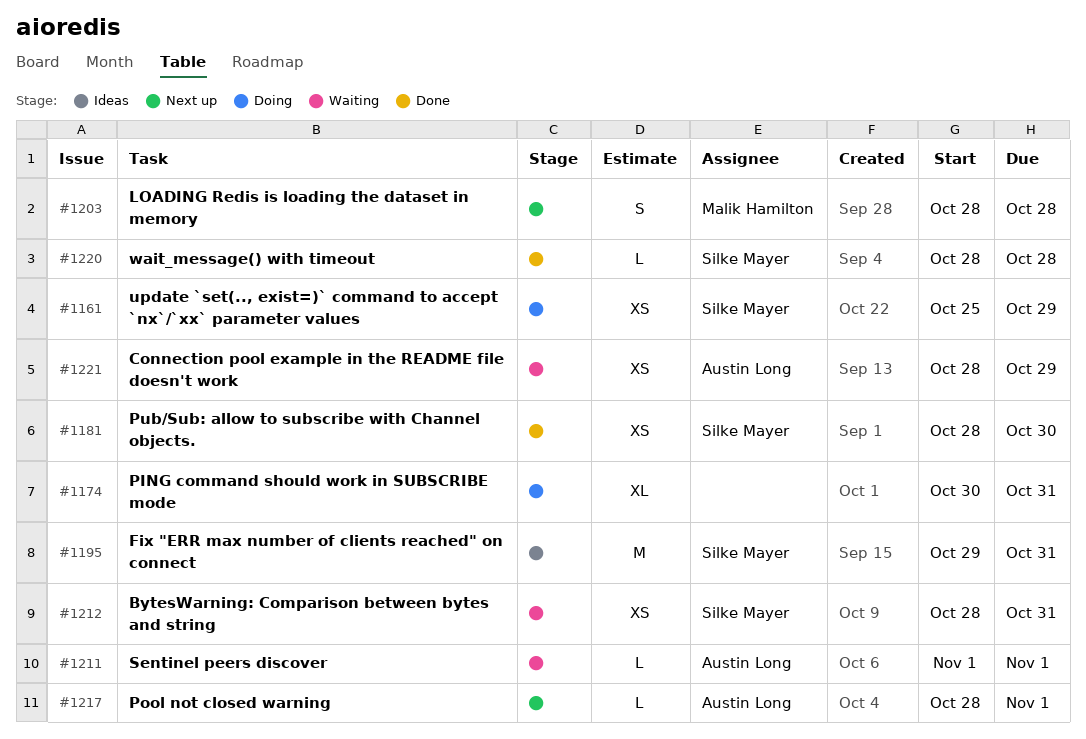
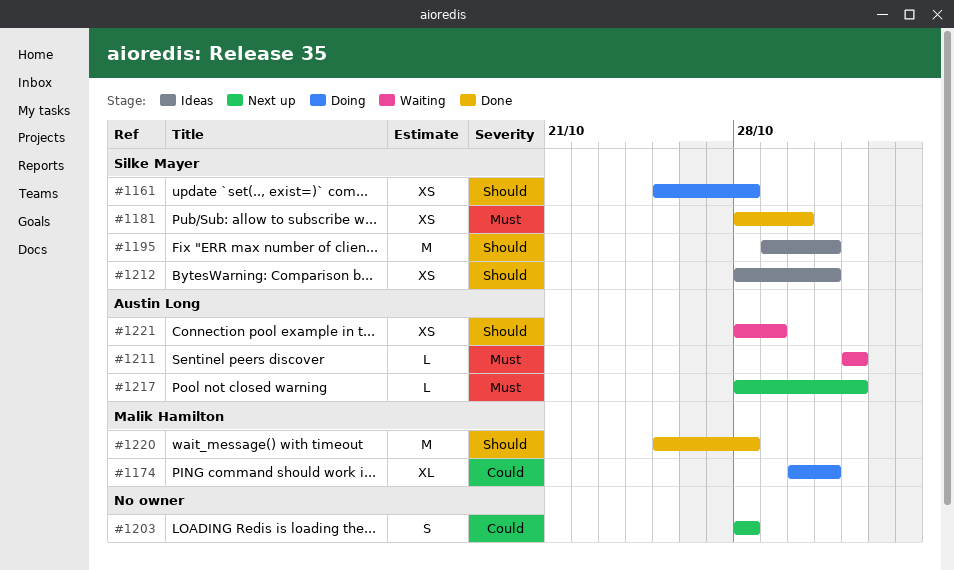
#1161, due: Oct 29 -> Oct 28
#1174, owner: none -> Malik Hamilton
#1203, owner: Malik Hamilton -> none
#1212, status: Waiting -> Ideas
#1220, owner: Silke Mayer -> Malik Hamilton
#1220, estimate: L -> M
#1220, start: Oct 28 -> Oct 25

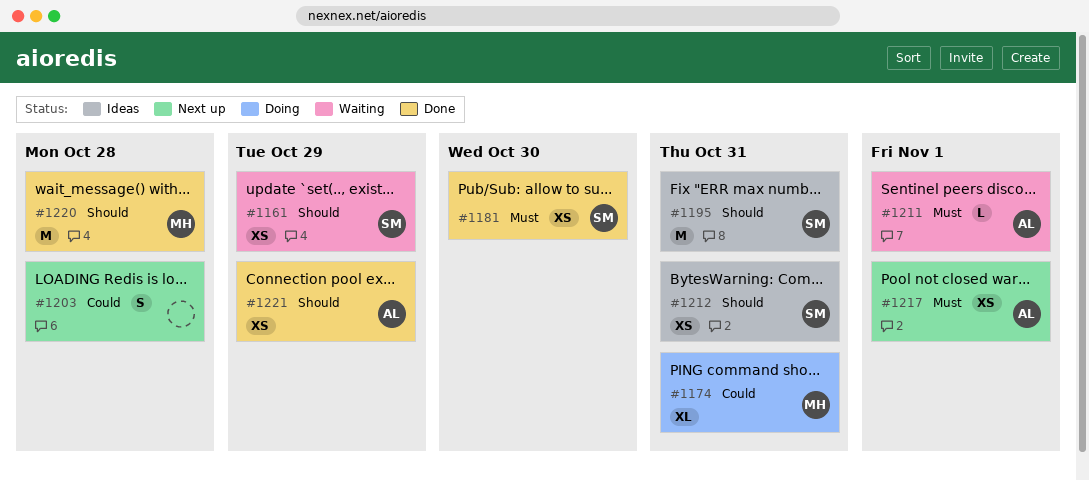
#1161, status: Doing -> Waiting
#1161, due: Oct 28 -> Oct 29
#1217, estimate: L -> XS
#1221, status: Waiting -> Done

